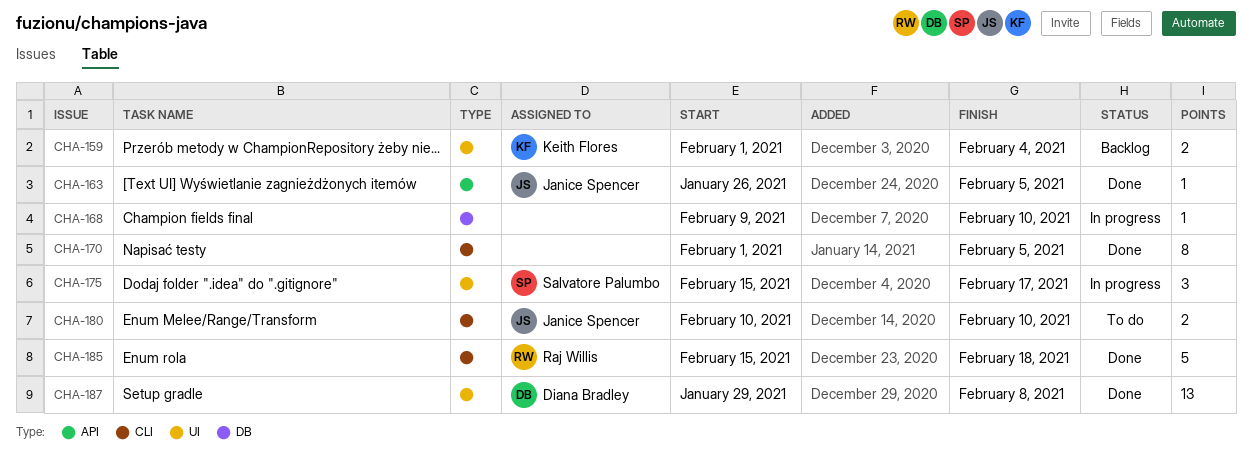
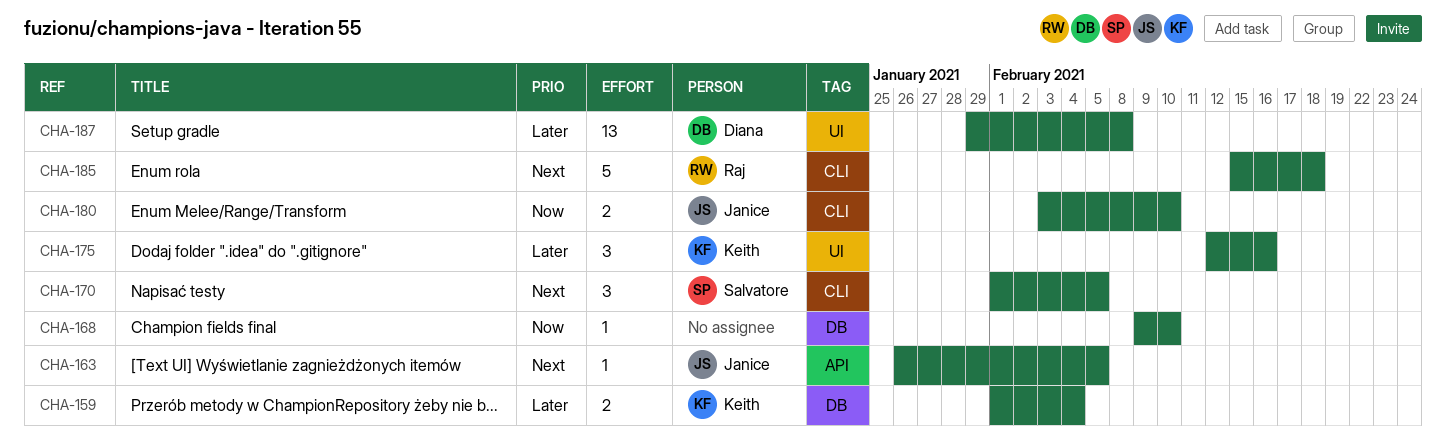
CHA-159, label: UI -> DB
CHA-170, owner: none -> Salvatore Palumbo
CHA-170, estimate: 8 -> 3
CHA-175, owner: Salvatore Palumbo -> Keith Flores
CHA-175, start: Feb 15 -> Feb 12
CHA-175, due: Feb 17 -> Feb 16
CHA-180, start: Feb 10 -> Feb 3

